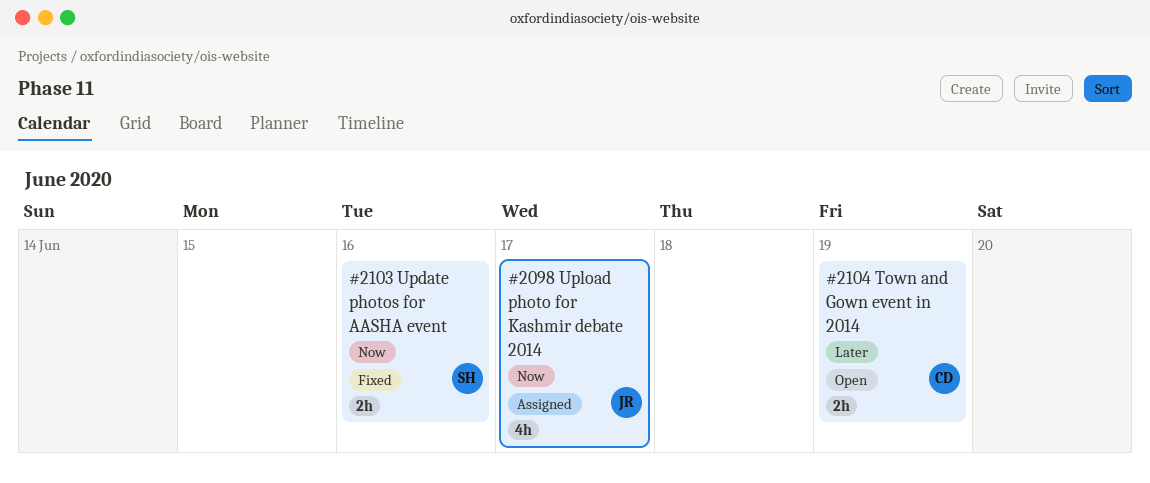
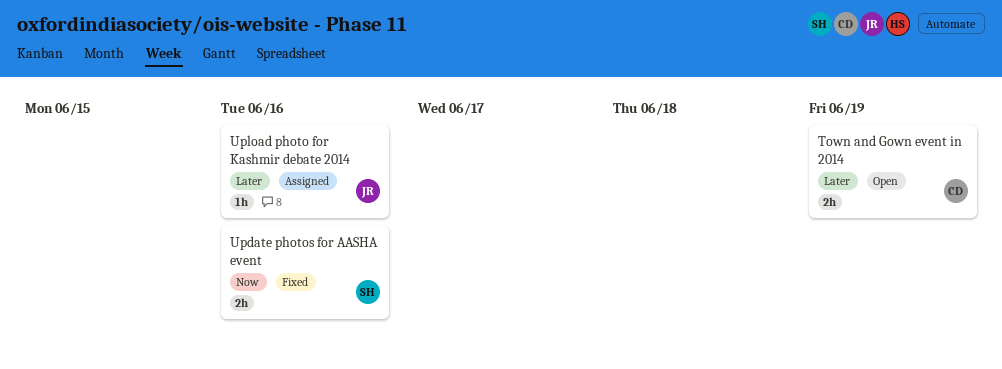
Upload photo for Kashmir debate 2014, priority: Now -> Later
Upload photo for Kashmir debate 2014, estimate: 4h -> 1h
Upload photo for Kashmir debate 2014, due: Jun 17 -> Jun 16

